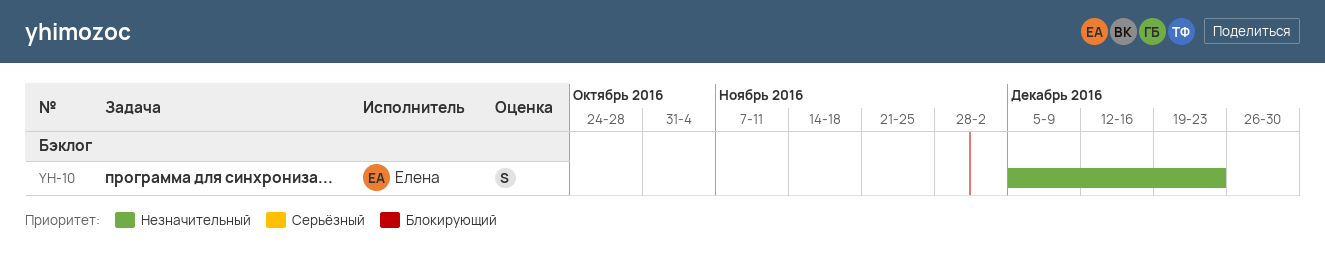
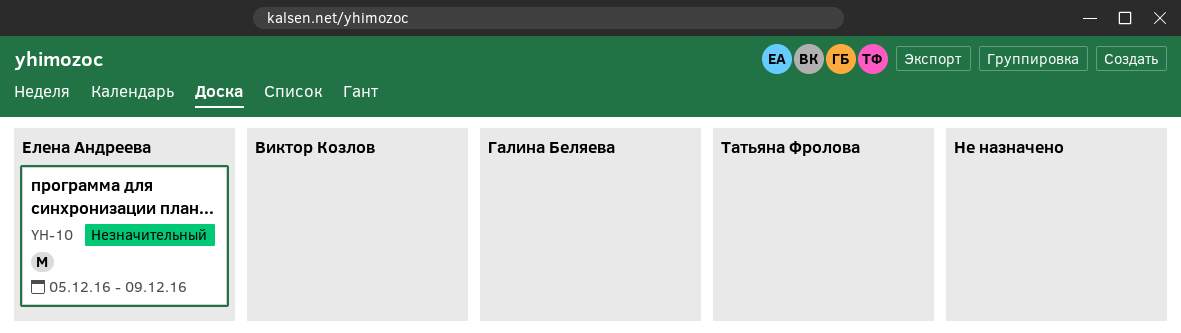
YH-10, estimate: S -> M
YH-10, due: Dec 23 -> Dec 9

